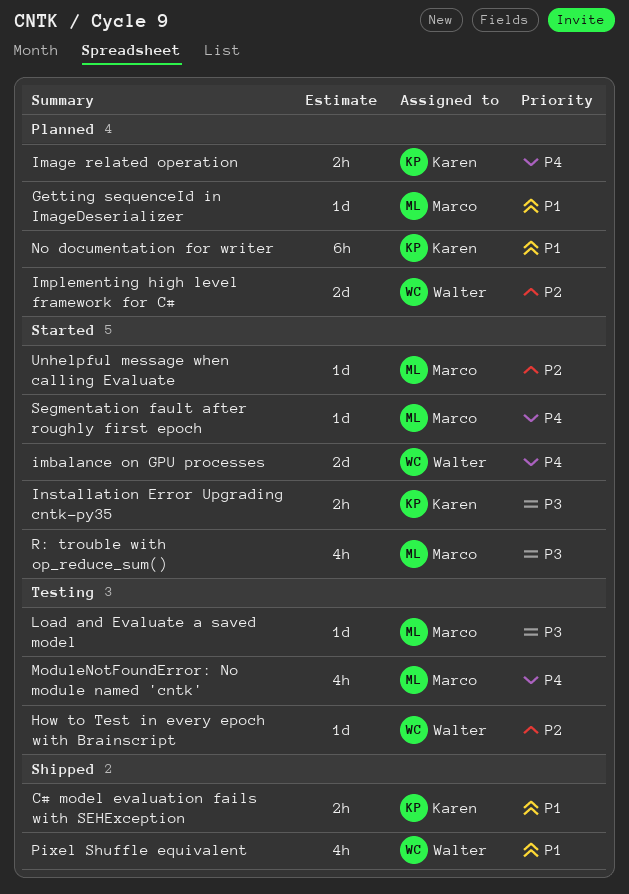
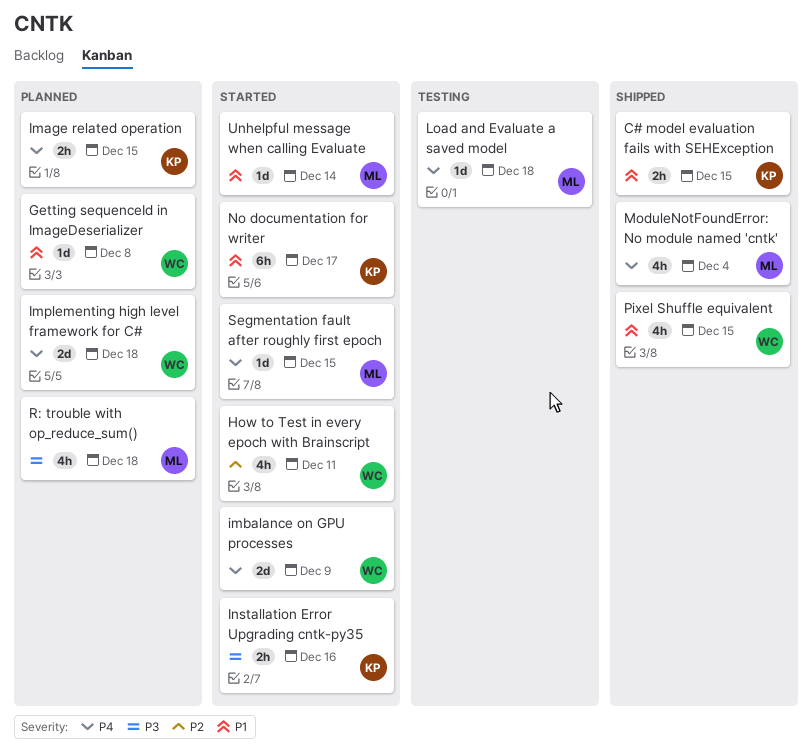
Getting sequenceId in ImageDeserializer, owner: Marco -> Walter
How to Test in every epoch with Brainscript, status: Testing -> Started
How to Test in every epoch with Brainscript, estimate: 1d -> 4h
Implementing high level framework for C#, priority: P2 -> P4
Load and Evaluate a saved model, priority: P3 -> P4
ModuleNotFoundError: No module named 'cntk', status: Testing -> Shipped
No documentation for writer, status: Planned -> Started
R: trouble with op_reduce_sum(), status: Started -> Planned
Unhelpful message when calling Evaluate, priority: P2 -> P1

